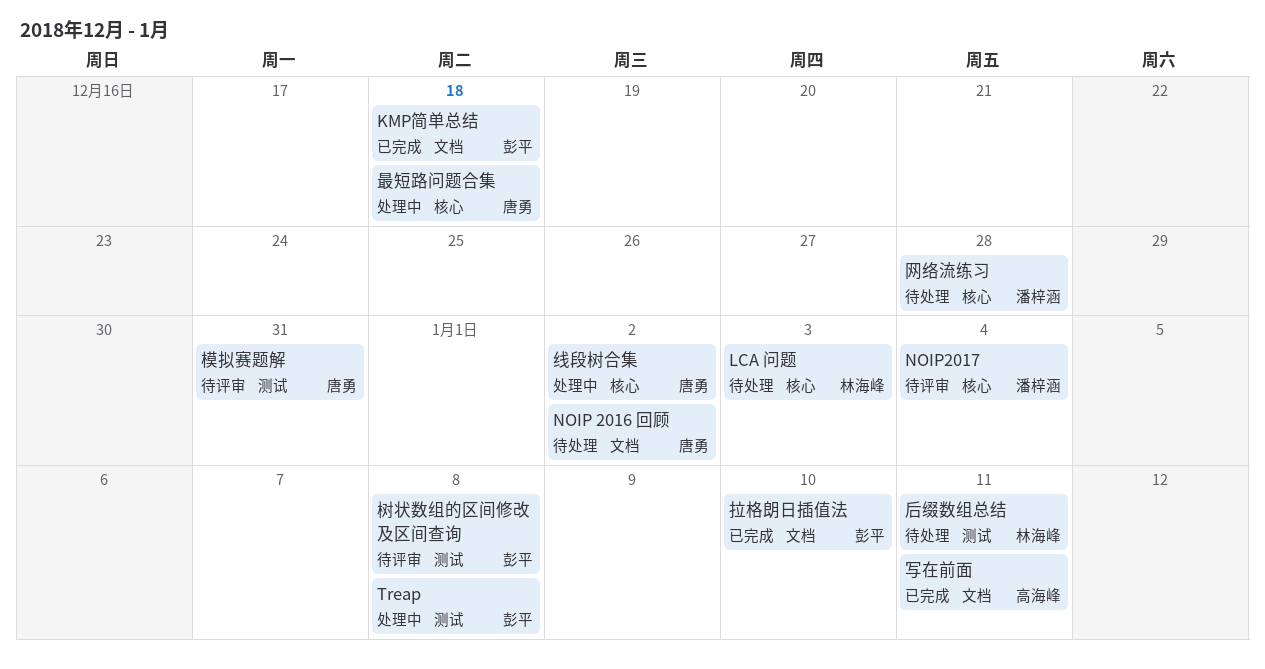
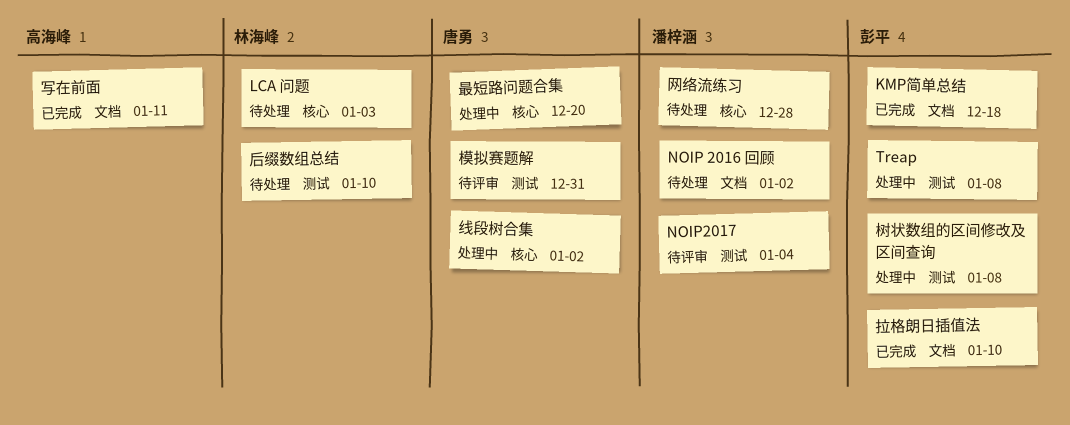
NOIP 2016 回顾, owner: 唐勇 -> 潘梓涵
NOIP2017, label: 核心 -> 测试
后缀数组总结, due: Jan 11 -> Jan 10
最短路问题合集, due: Dec 18 -> Dec 20
树状数组的区间修改及区间查询, status: 待评审 -> 处理中

